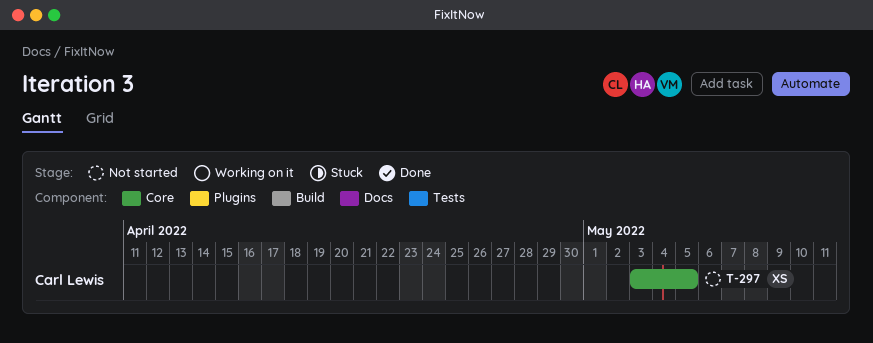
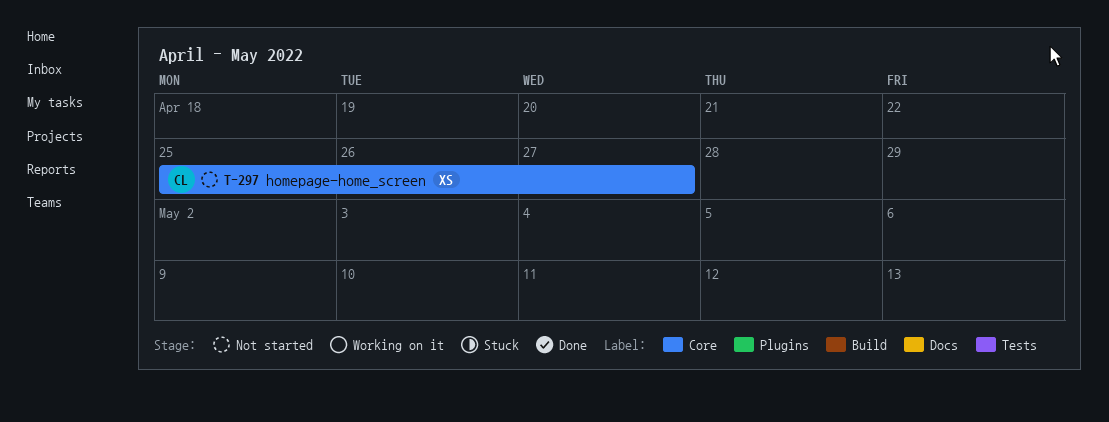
T-297, start: May 3 -> Apr 25
T-297, due: May 5 -> Apr 27

